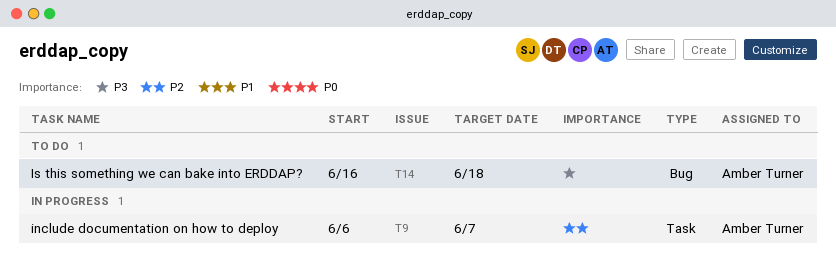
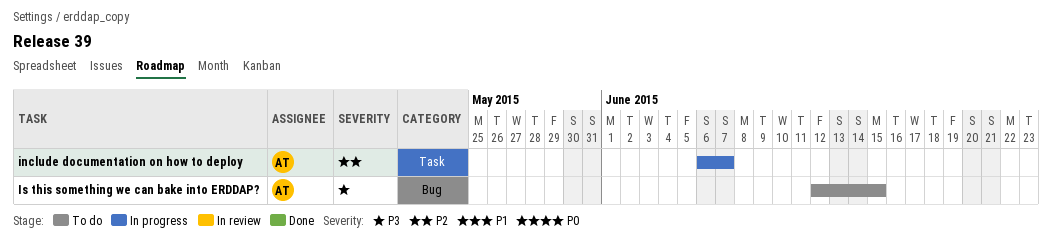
Is this something we can bake into ERDDAP?, start: Jun 16 -> Jun 12
Is this something we can bake into ERDDAP?, due: Jun 18 -> Jun 15

